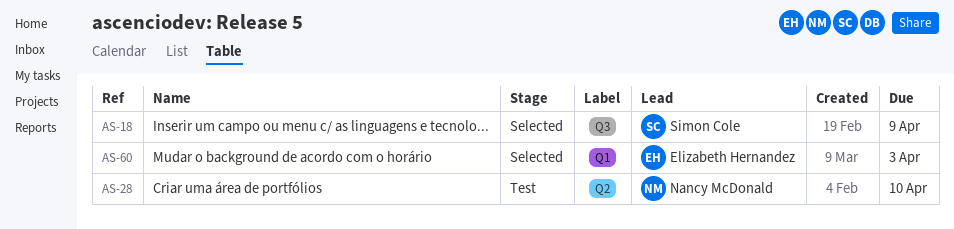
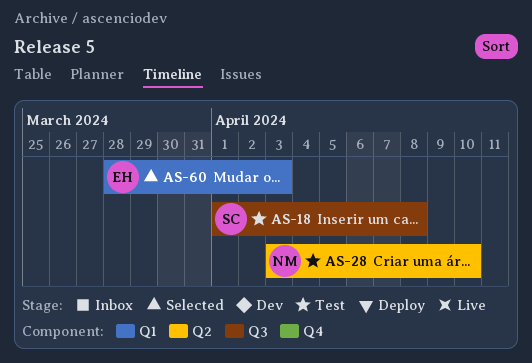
AS-18, status: Selected -> Test
AS-18, due: Apr 9 -> Apr 8

